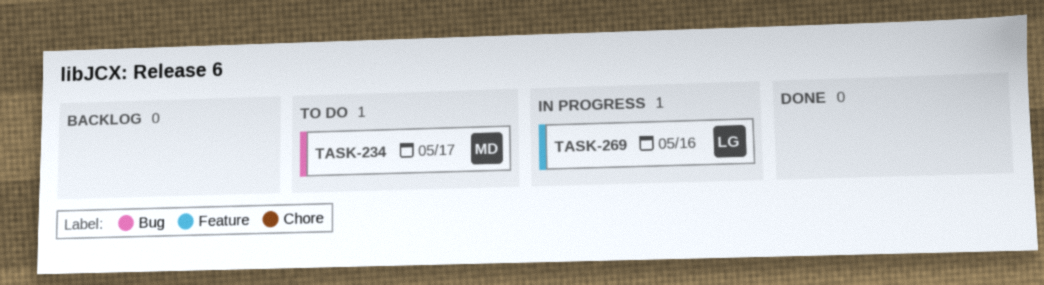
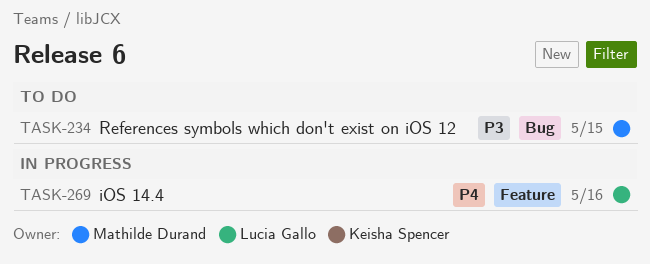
TASK-234, due: May 17 -> May 15

